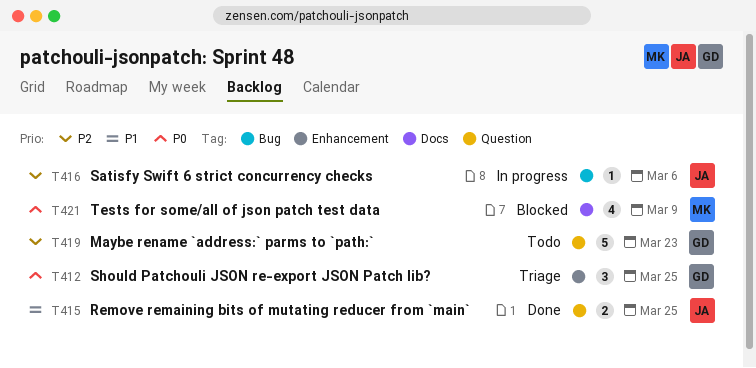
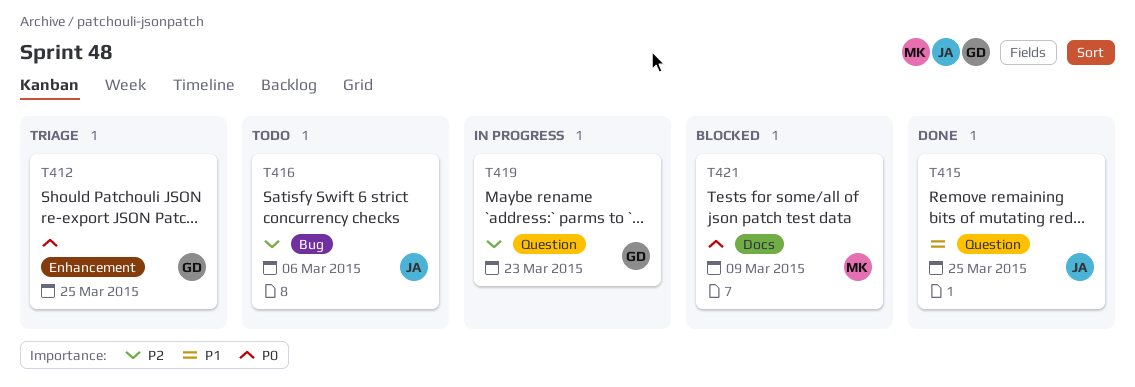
T416, status: In progress -> Todo
T419, status: Todo -> In progress

